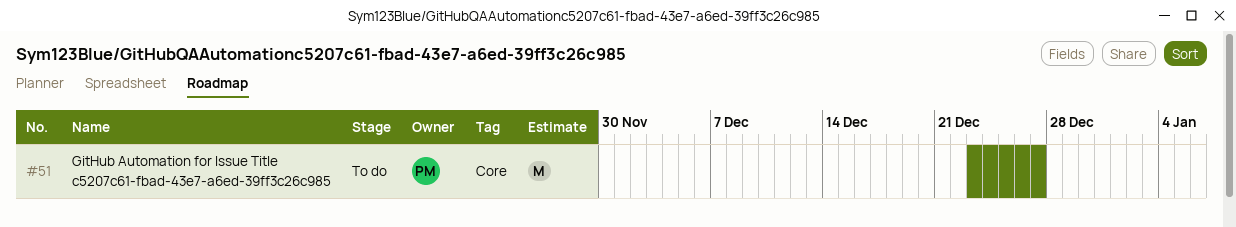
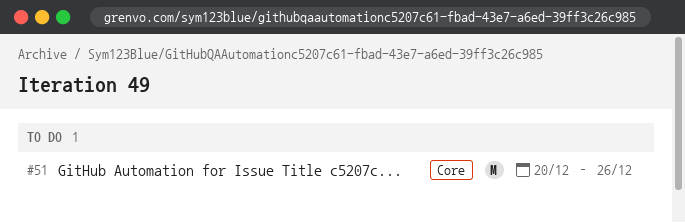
#51, start: Dec 23 -> Dec 20
#51, due: Dec 27 -> Dec 26

